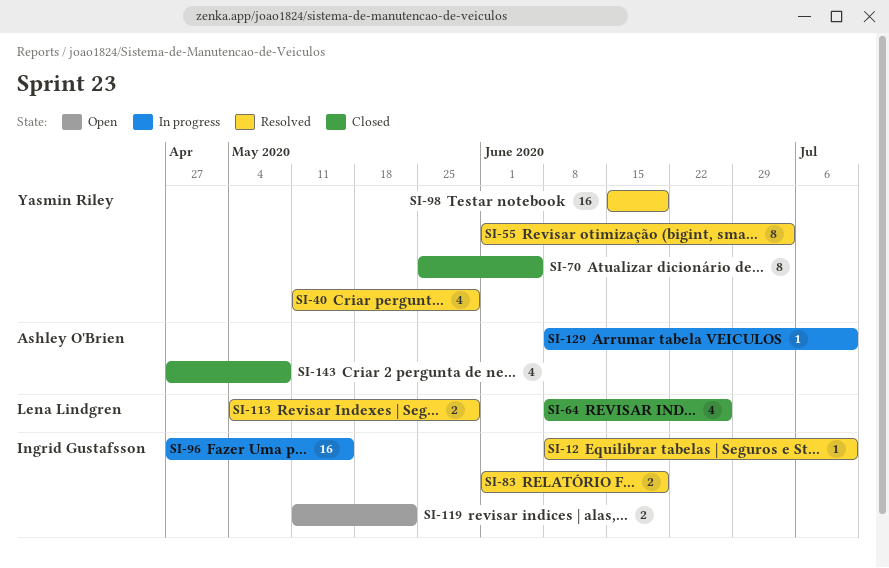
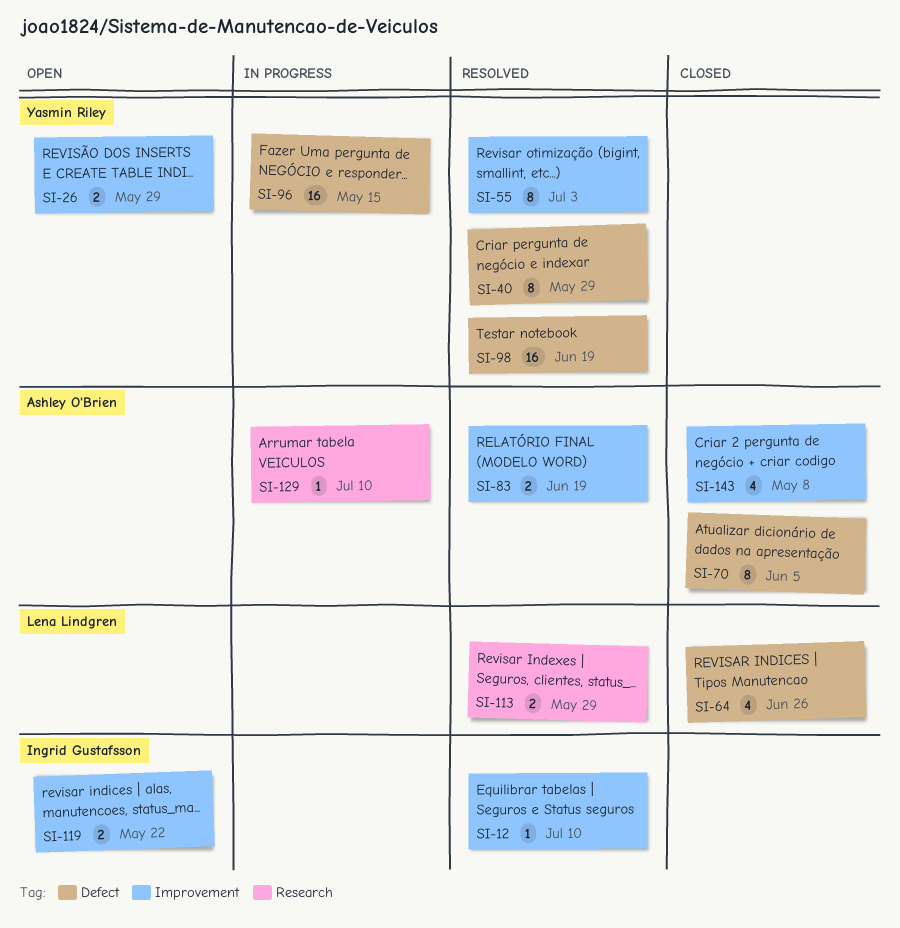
SI-26: none -> present
SI-40, estimate: 4 -> 8
SI-70, owner: Yasmin Riley -> Ashley O'Brien
SI-83, owner: Ingrid Gustafsson -> Ashley O'Brien
SI-96, owner: Ingrid Gustafsson -> Yasmin Riley

